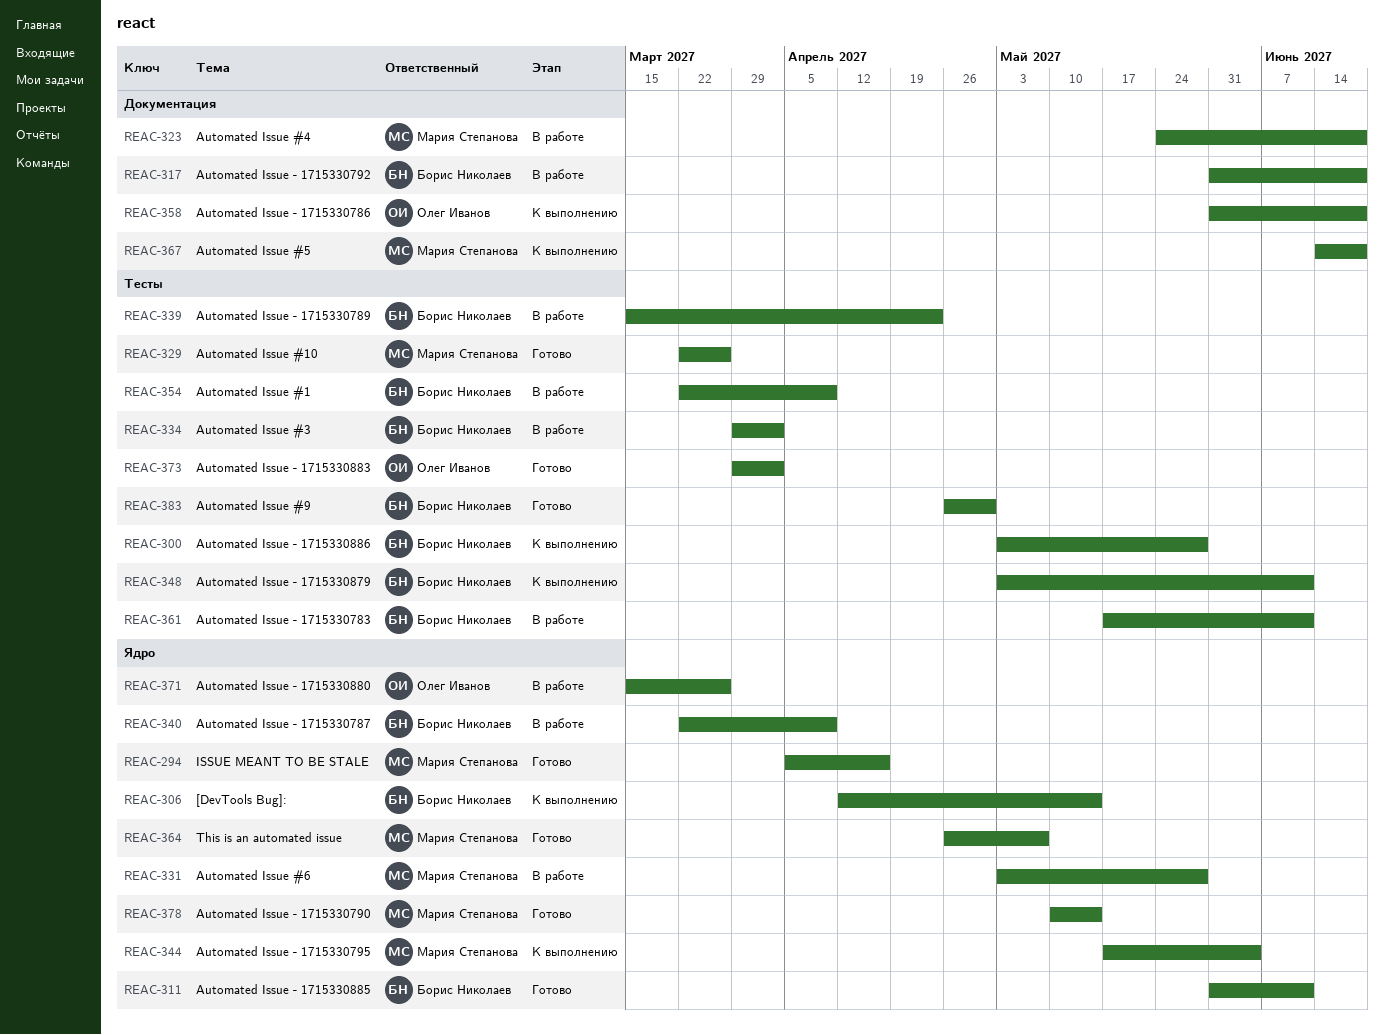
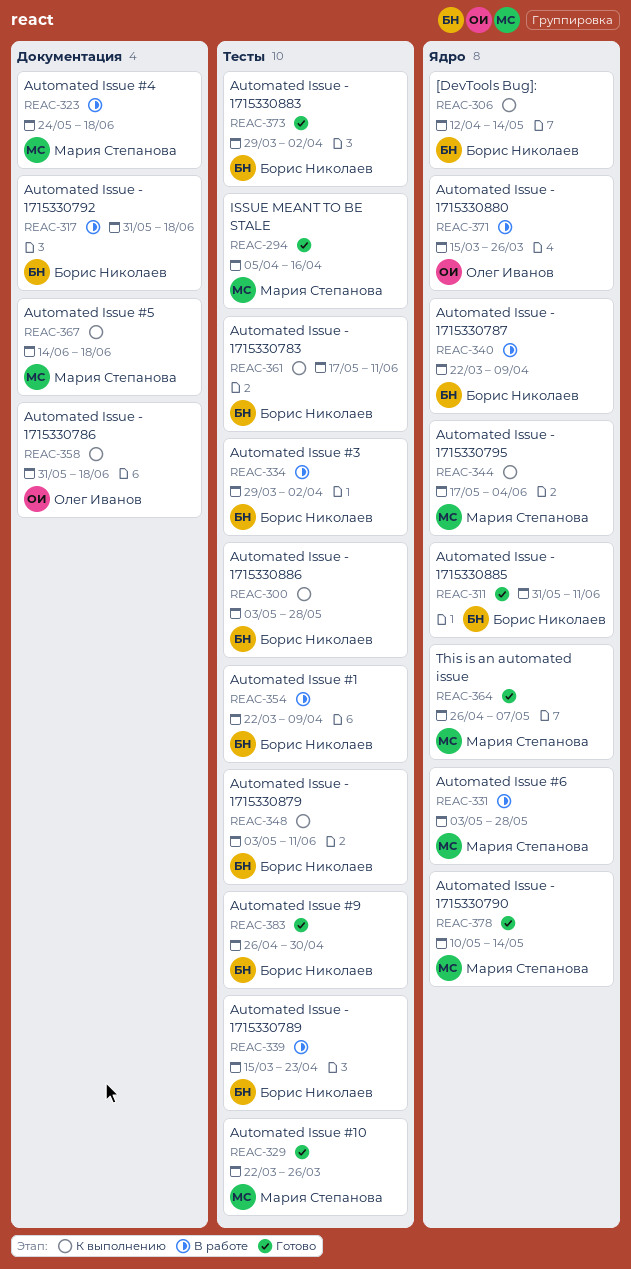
REAC-294, label: Ядро -> Тесты
REAC-361, status: В работе -> К выполнению
REAC-373, owner: Олег Иванов -> Борис Николаев

